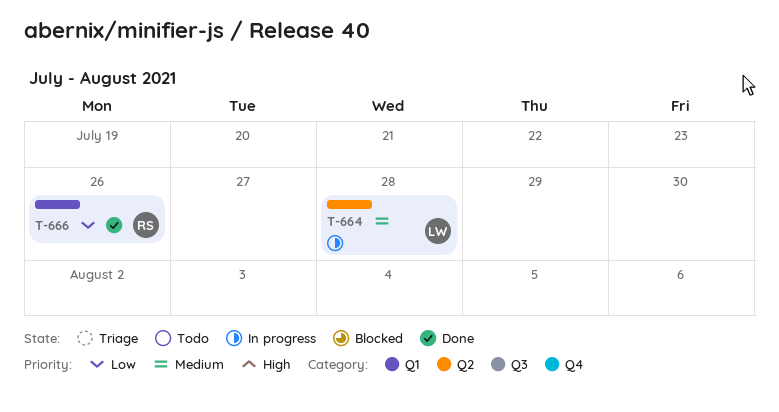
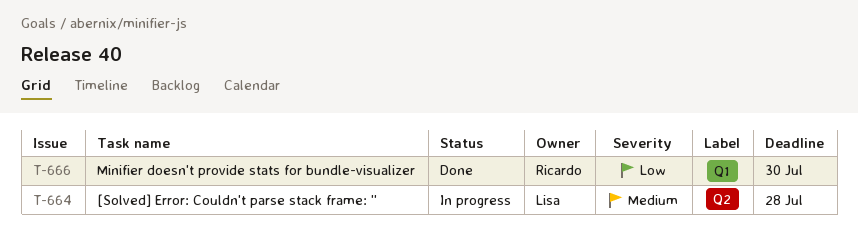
T-666, due: Jul 26 -> Jul 30

